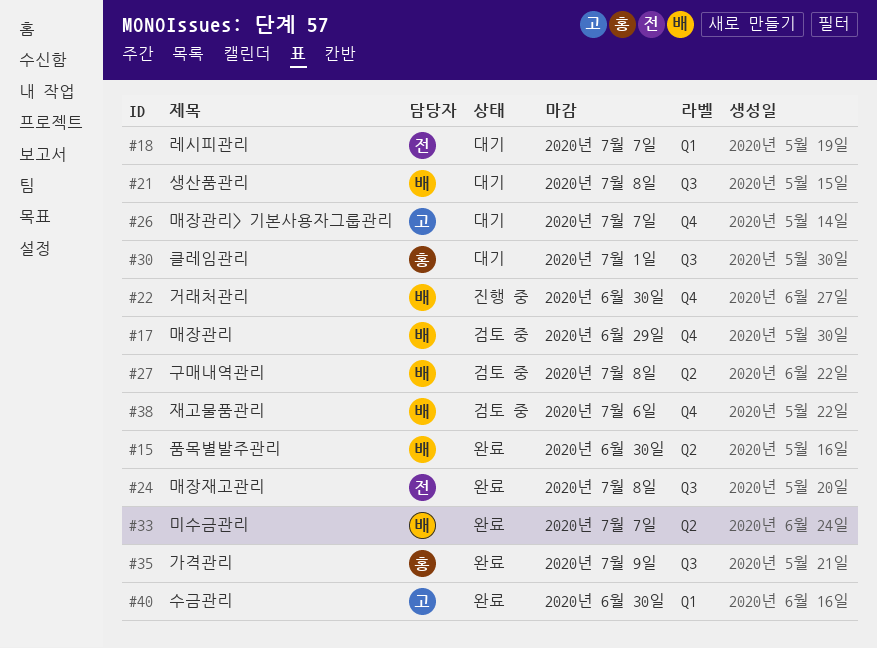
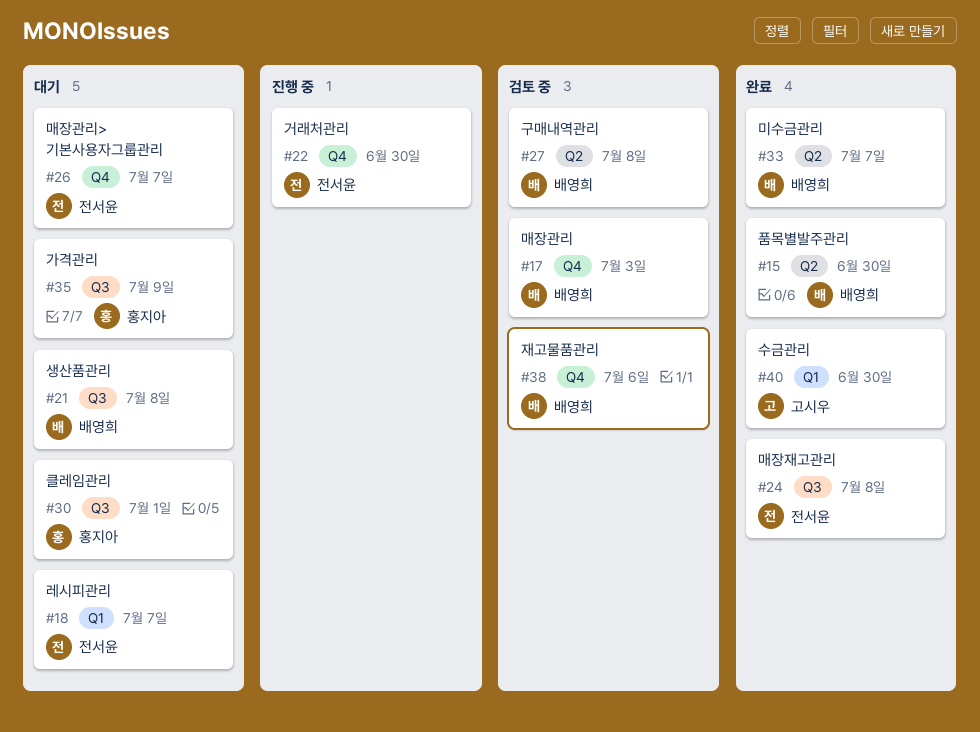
#17, due: Jun 29 -> Jul 3
#22, owner: 배영희 -> 전서윤
#26, owner: 고시우 -> 전서윤
#35, status: 완료 -> 대기

